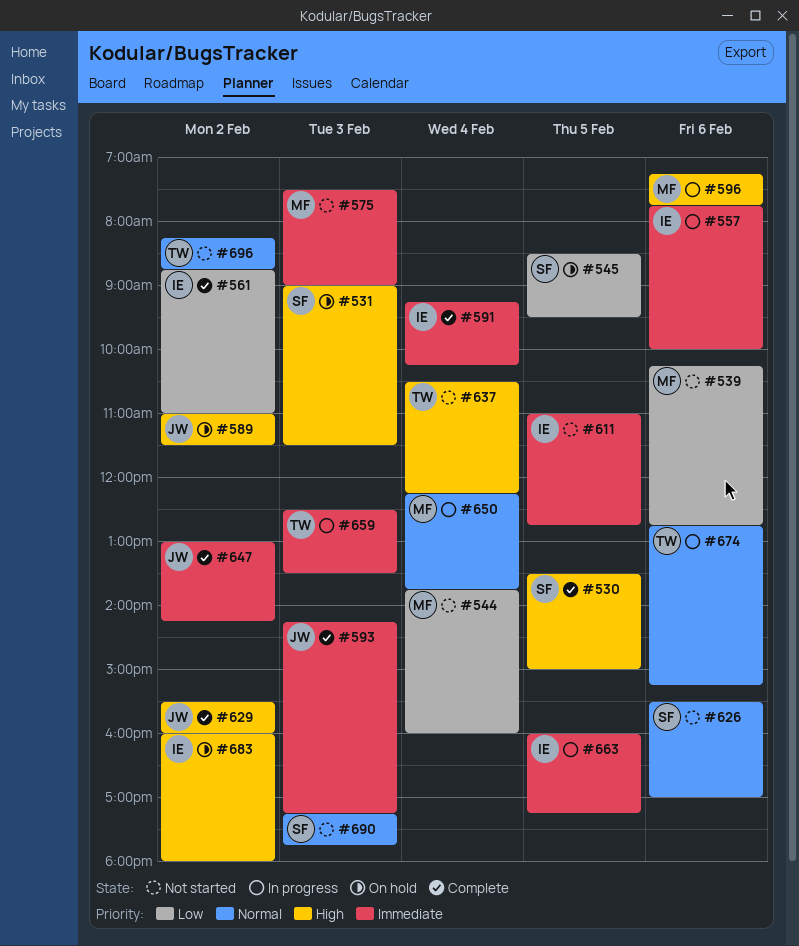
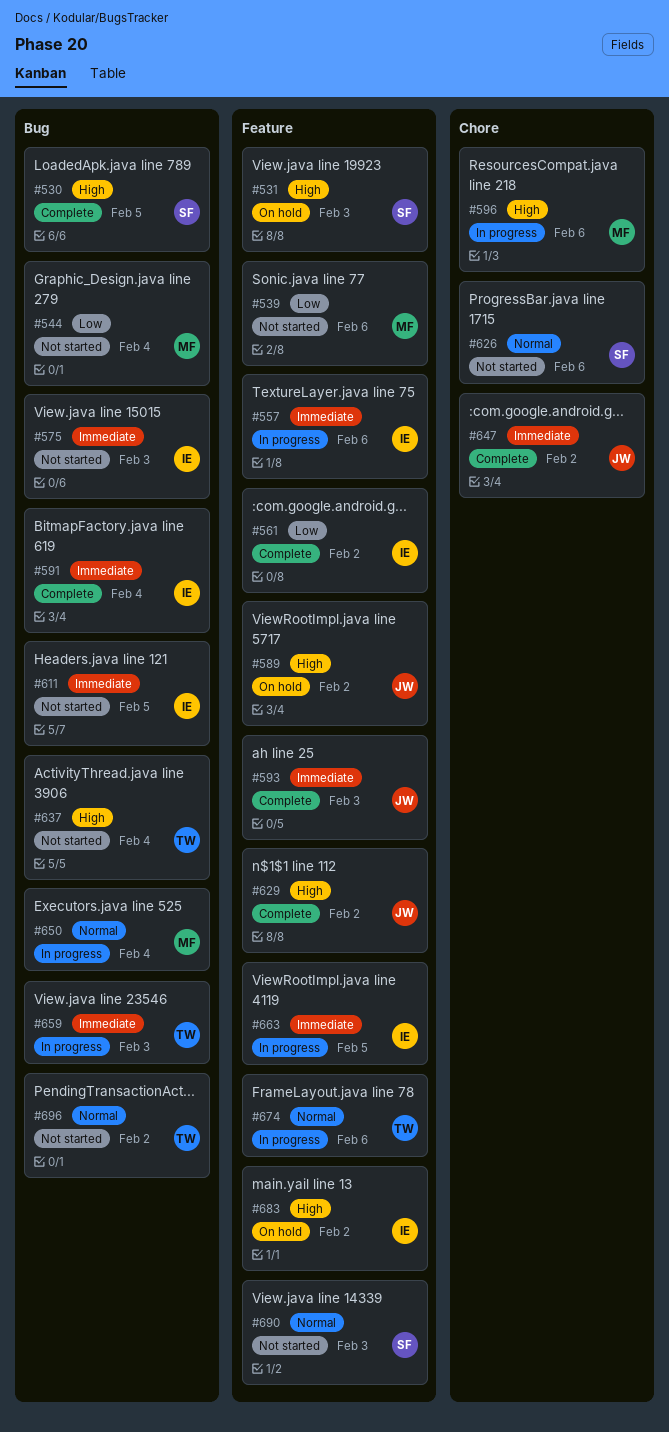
#545: present -> none
#575, owner: MF -> IE

